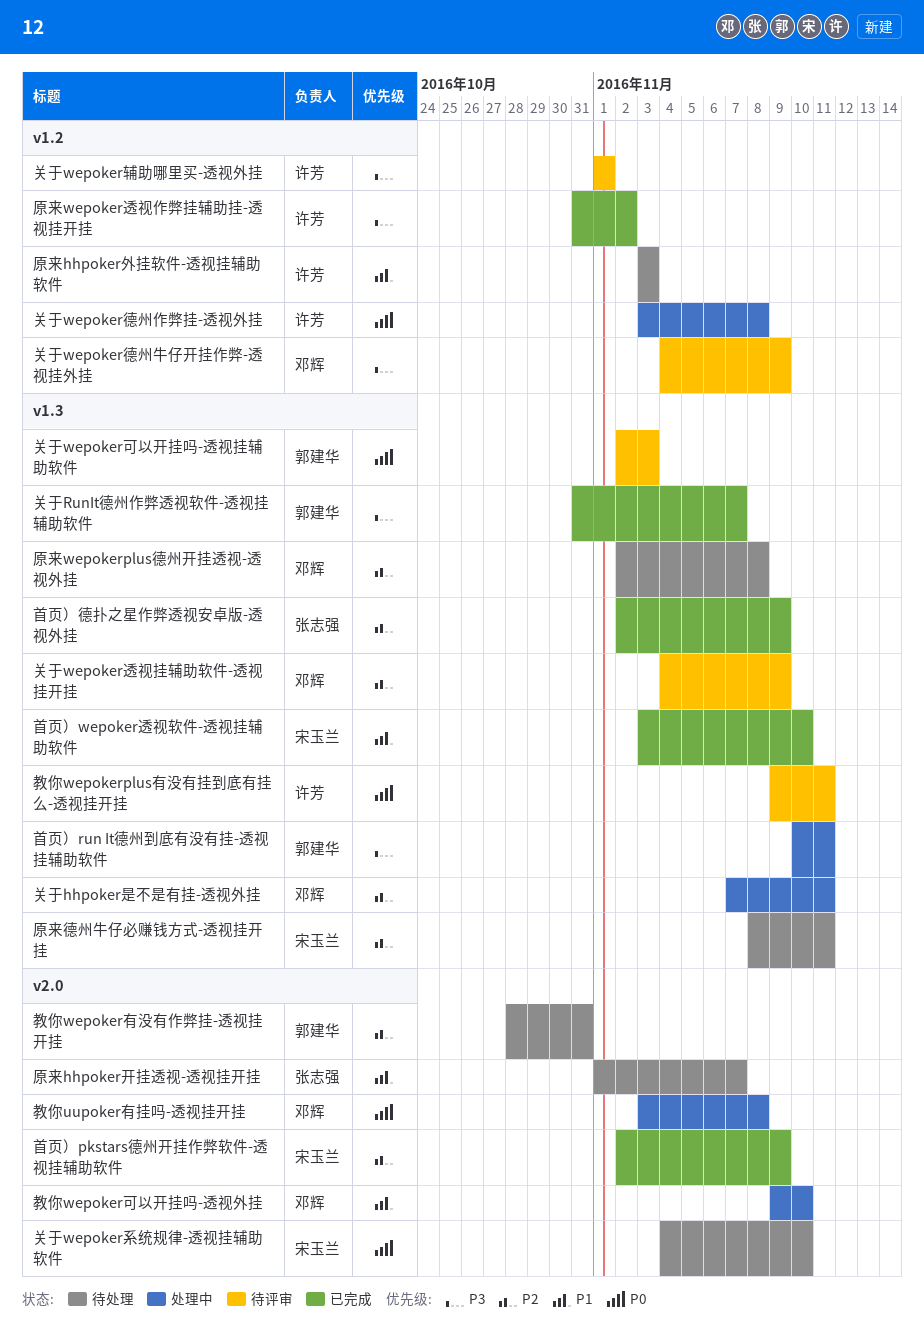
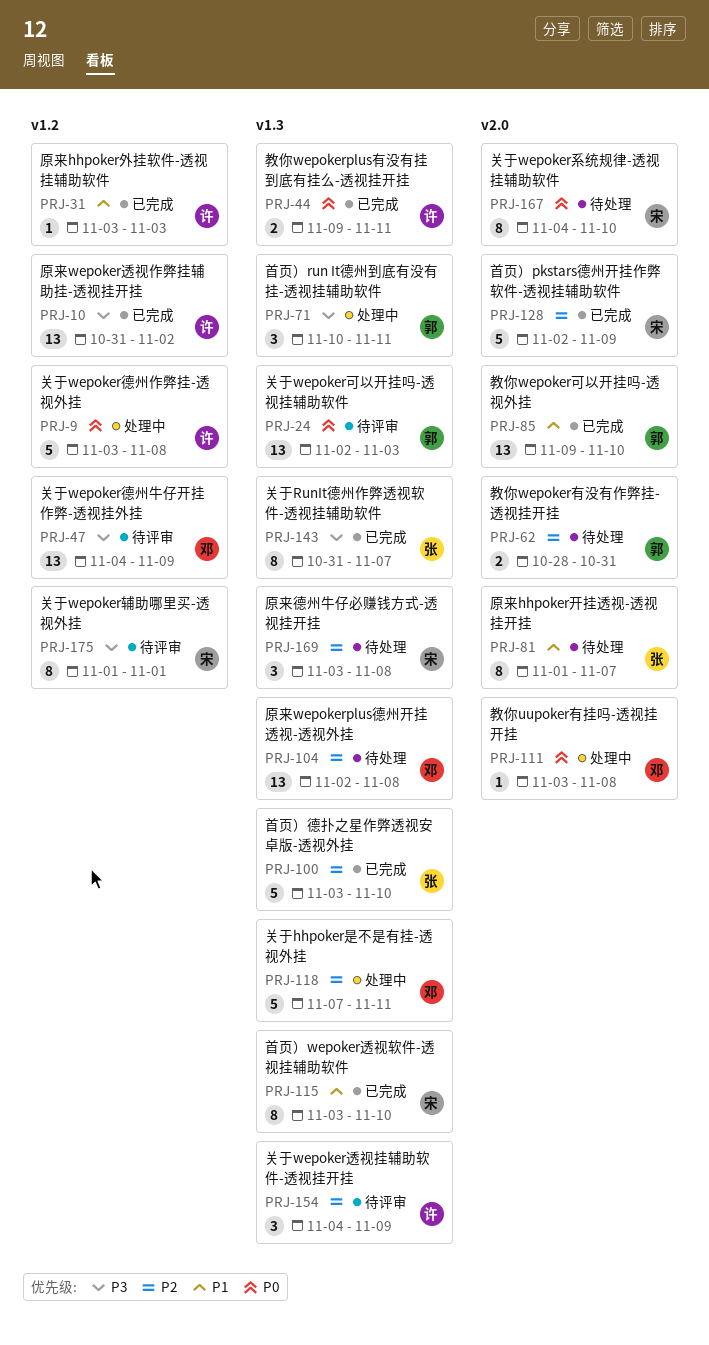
关于RunIt德州作弊透视软件-透视挂辅助软件, owner: 郭建华 -> 张志强
关于wepoker辅助哪里买-透视外挂, owner: 许芳 -> 宋玉兰
关于wepoker透视挂辅助软件-透视挂开挂, owner: 邓辉 -> 许芳
原来hhpoker外挂软件-透视挂辅助软件, status: 待处理 -> 已完成
原来德州牛仔必赚钱方式-透视挂开挂, start: Nov 8 -> Nov 3
原来德州牛仔必赚钱方式-透视挂开挂, due: Nov 11 -> Nov 8
教你wepokerplus有没有挂到底有挂么-透视挂开挂, status: 待评审 -> 已完成
教你wepoker可以开挂吗-透视外挂, status: 处理中 -> 已完成
教你wepoker可以开挂吗-透视外挂, owner: 邓辉 -> 郭建华
首页）德扑之星作弊透视安卓版-透视外挂, start: Nov 2 -> Nov 3
首页）德扑之星作弊透视安卓版-透视外挂, due: Nov 9 -> Nov 10

